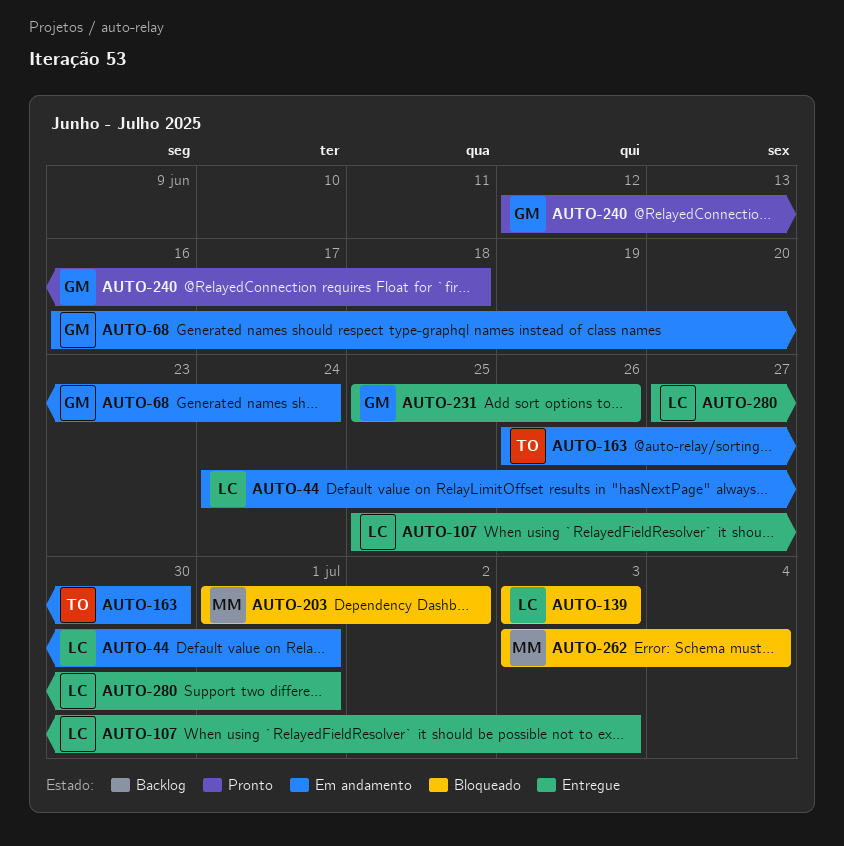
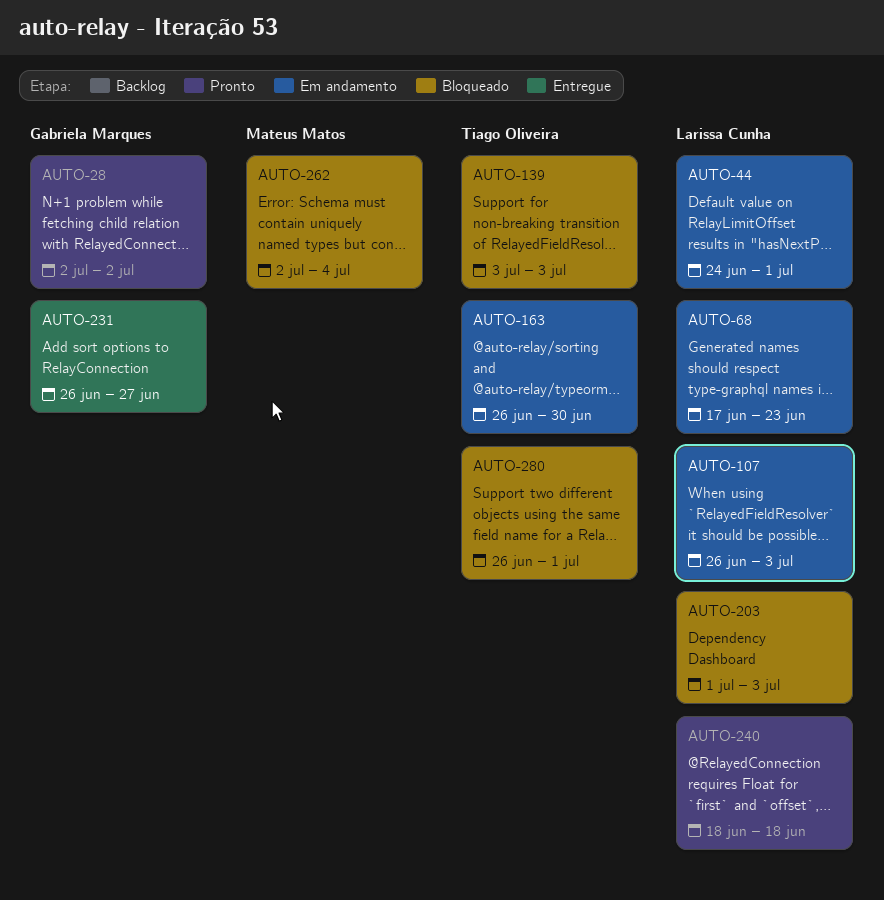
AUTO-28: none -> present
AUTO-68, owner: Gabriela Marques -> Larissa Cunha
AUTO-68, start: Jun 16 -> Jun 17
AUTO-68, due: Jun 24 -> Jun 23
AUTO-107, status: Entregue -> Em andamento
AUTO-107, start: Jun 25 -> Jun 26
AUTO-139, owner: Larissa Cunha -> Tiago Oliveira
AUTO-203, owner: Mateus Matos -> Larissa Cunha
AUTO-203, due: Jul 2 -> Jul 3
AUTO-231, start: Jun 25 -> Jun 26
AUTO-231, due: Jun 26 -> Jun 27
AUTO-240, owner: Gabriela Marques -> Larissa Cunha
AUTO-240, start: Jun 12 -> Jun 18
AUTO-262, start: Jul 3 -> Jul 2
AUTO-280, status: Entregue -> Bloqueado
AUTO-280, owner: Larissa Cunha -> Tiago Oliveira
AUTO-280, start: Jun 27 -> Jun 26

